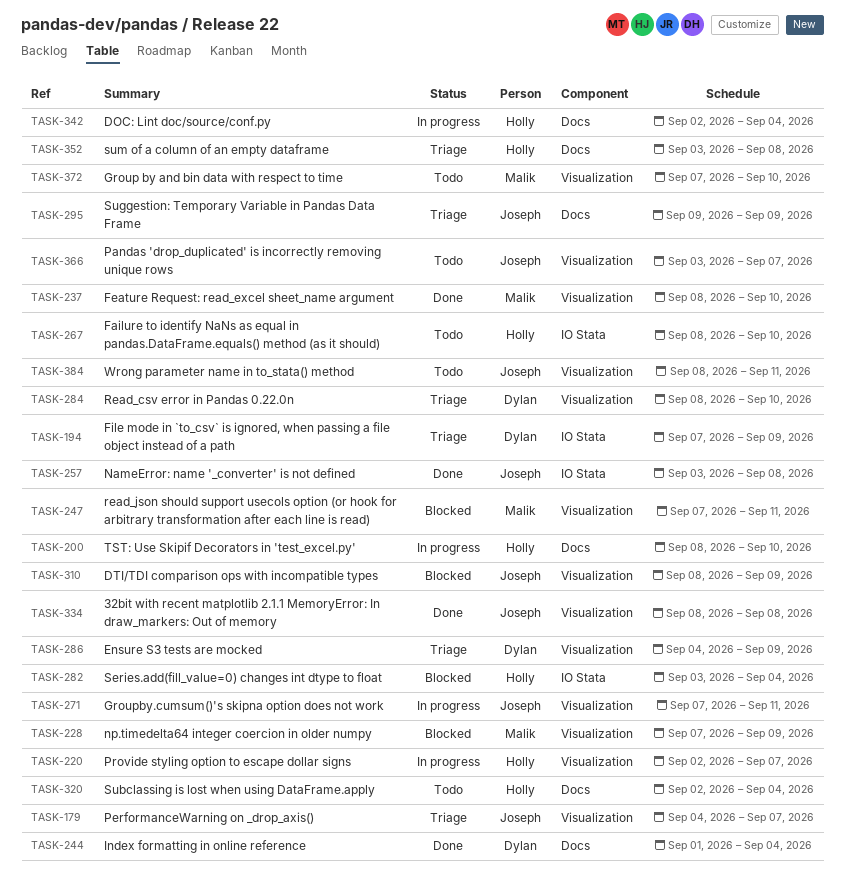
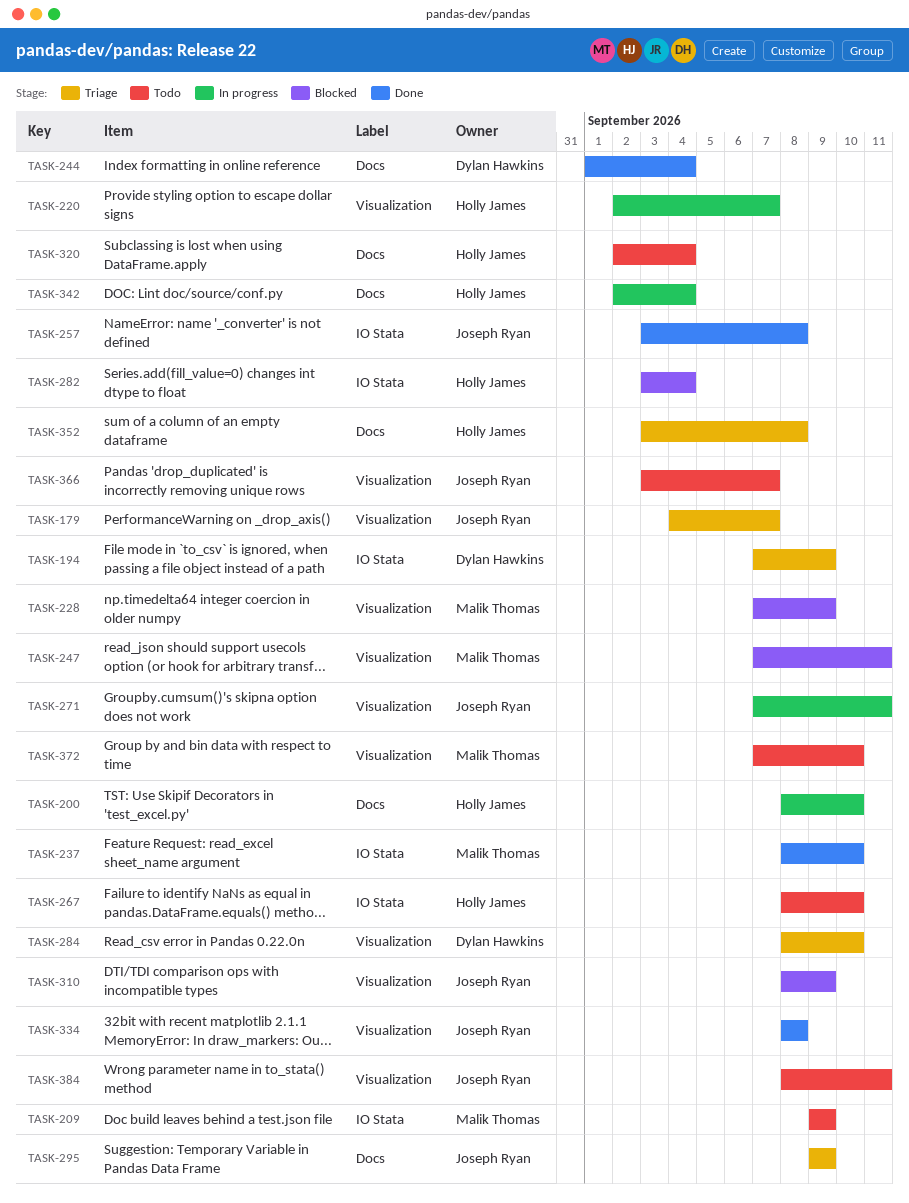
TASK-209: none -> present
TASK-237, label: Visualization -> IO Stata
TASK-286: present -> none

